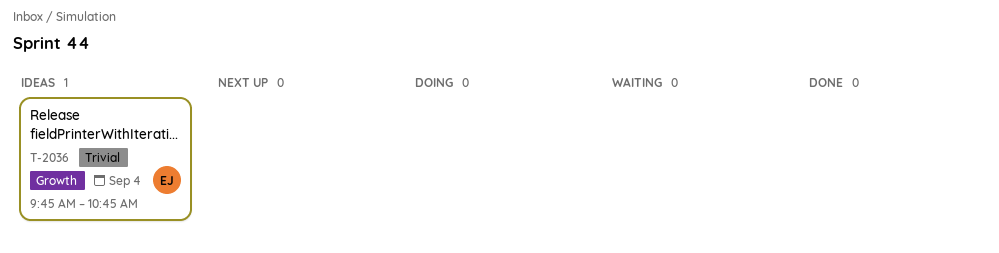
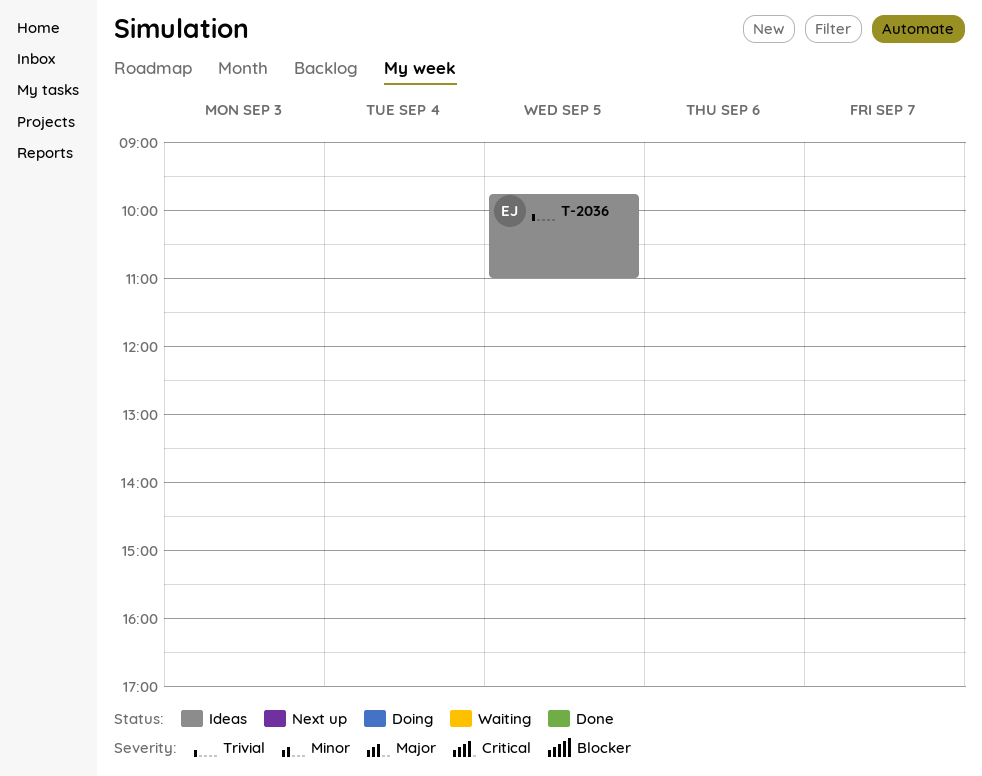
T-2036, day: Sep 4 -> Sep 5
T-2036, ends: 10:45 -> 11:00

